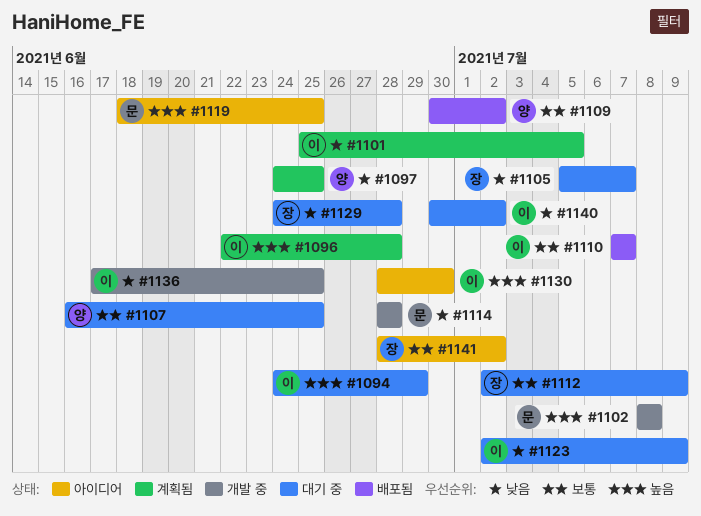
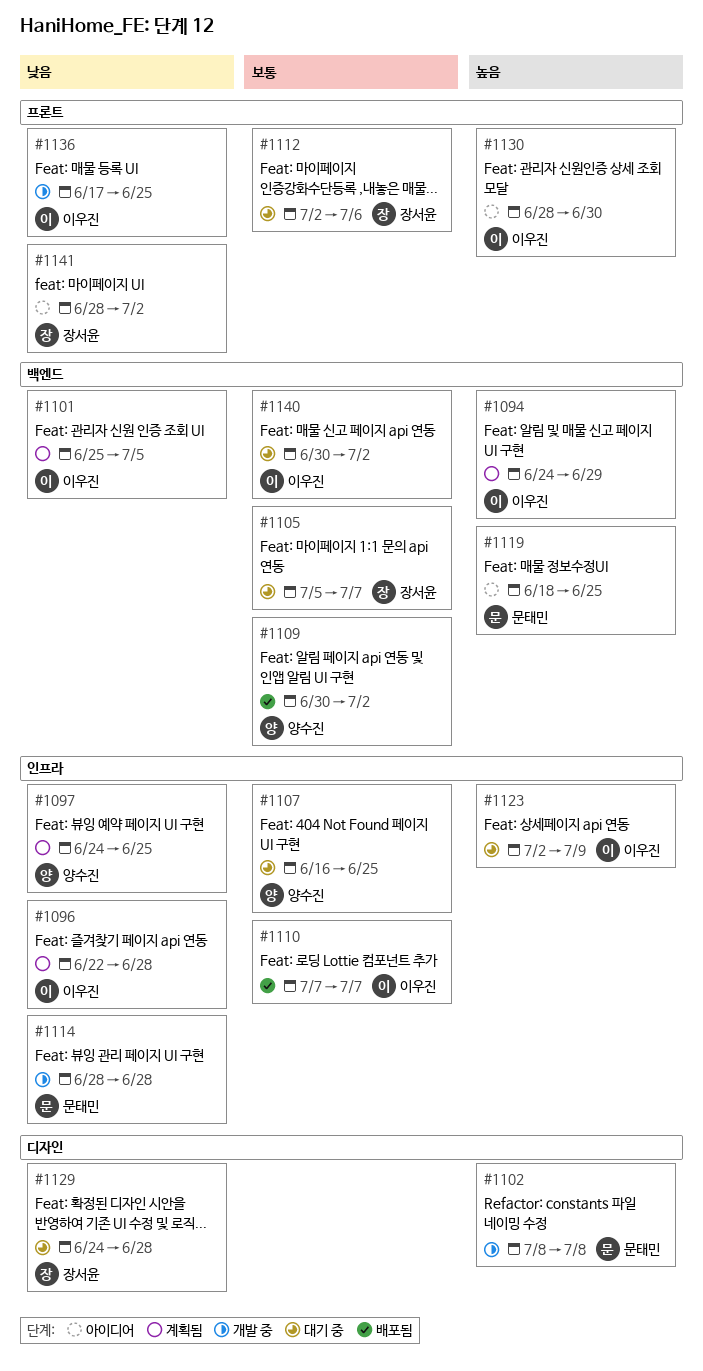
#1094, status: 대기 중 -> 계획됨
#1096, priority: 높음 -> 낮음
#1105, priority: 낮음 -> 보통
#1112, due: Jul 9 -> Jul 6
#1123, priority: 낮음 -> 높음
#1140, priority: 낮음 -> 보통
#1141, priority: 보통 -> 낮음

